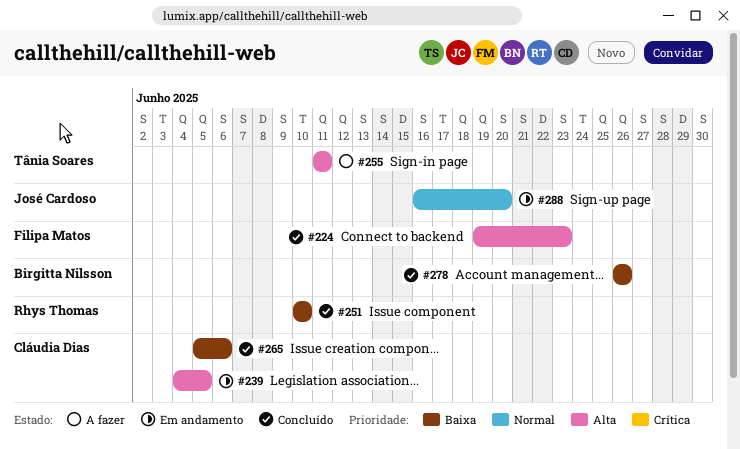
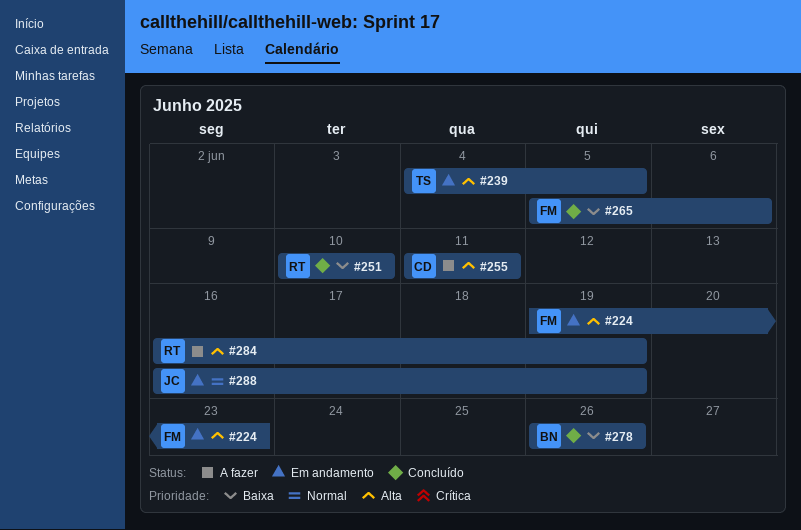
#224, status: Concluído -> Em andamento
#239, owner: Cláudia Dias -> Tânia Soares
#255, owner: Tânia Soares -> Cláudia Dias
#265, owner: Cláudia Dias -> Filipa Matos
#284: none -> present
#288, due: Jun 20 -> Jun 19

